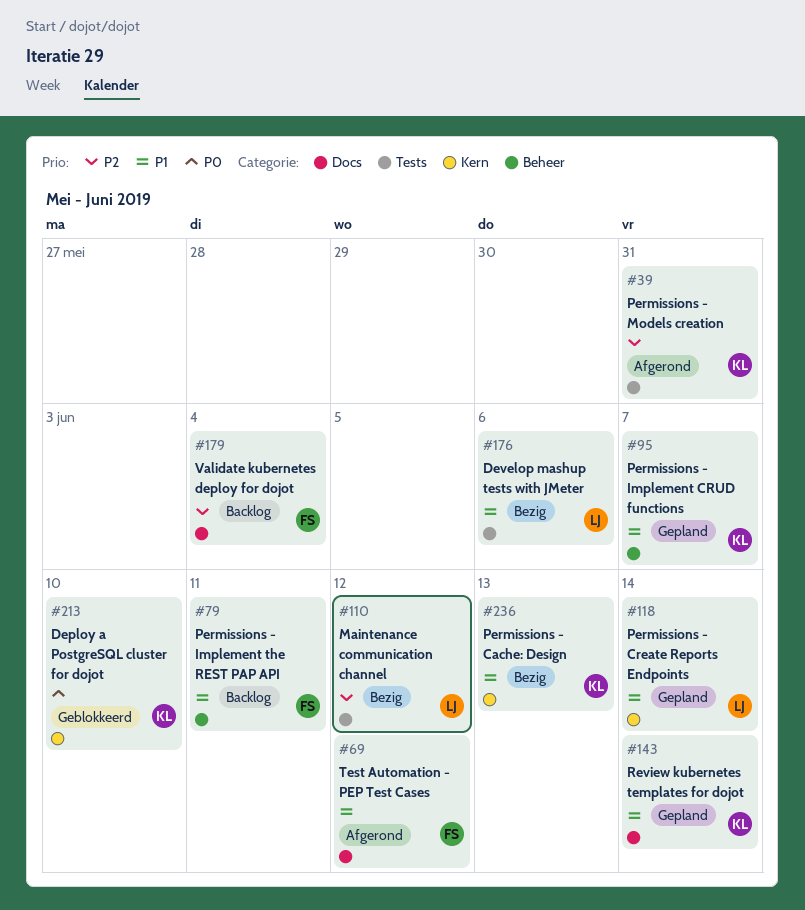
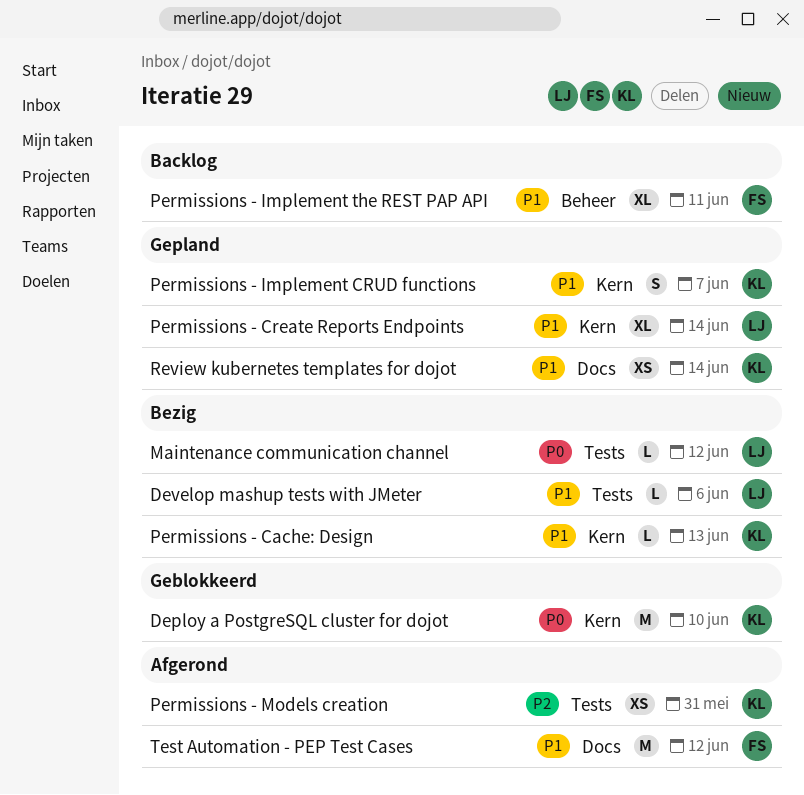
Maintenance communication channel, priority: P2 -> P0
Permissions - Implement CRUD functions, label: Beheer -> Kern
Validate kubernetes deploy for dojot: present -> none

